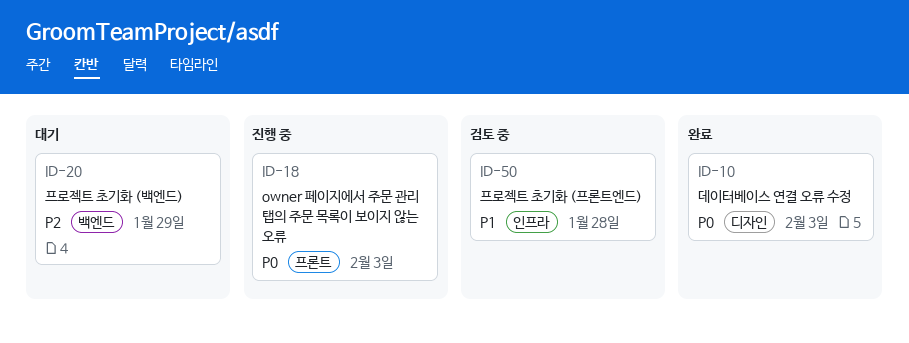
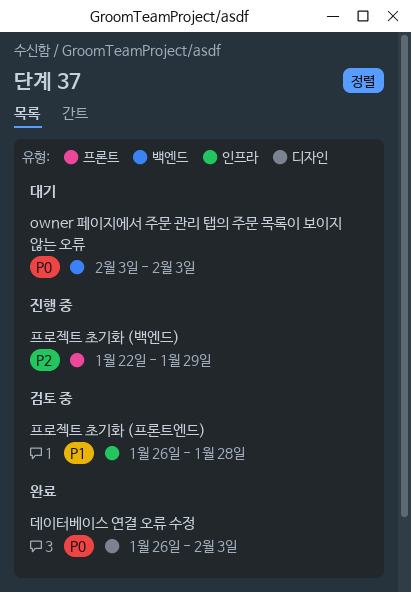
owner 페이지에서 주문 관리 탭의 주문 목록이 보이지 않는 오류, status: 진행 중 -> 대기
owner 페이지에서 주문 관리 탭의 주문 목록이 보이지 않는 오류, label: 프론트 -> 백엔드
프로젝트 초기화 (백엔드), status: 대기 -> 진행 중
프로젝트 초기화 (백엔드), label: 백엔드 -> 프론트

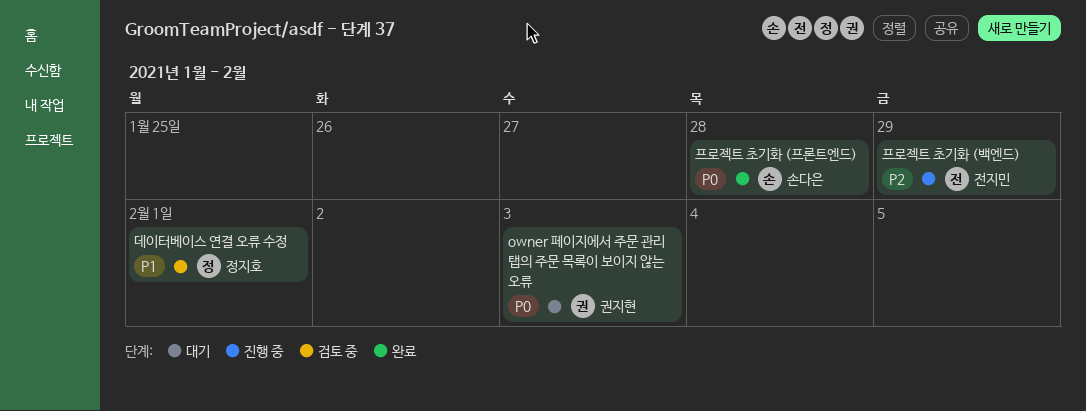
데이터베이스 연결 오류 수정, status: 완료 -> 검토 중
데이터베이스 연결 오류 수정, priority: P0 -> P1
데이터베이스 연결 오류 수정, due: Feb 3 -> Feb 1
프로젝트 초기화 (프론트엔드), status: 검토 중 -> 완료
프로젝트 초기화 (프론트엔드), priority: P1 -> P0

